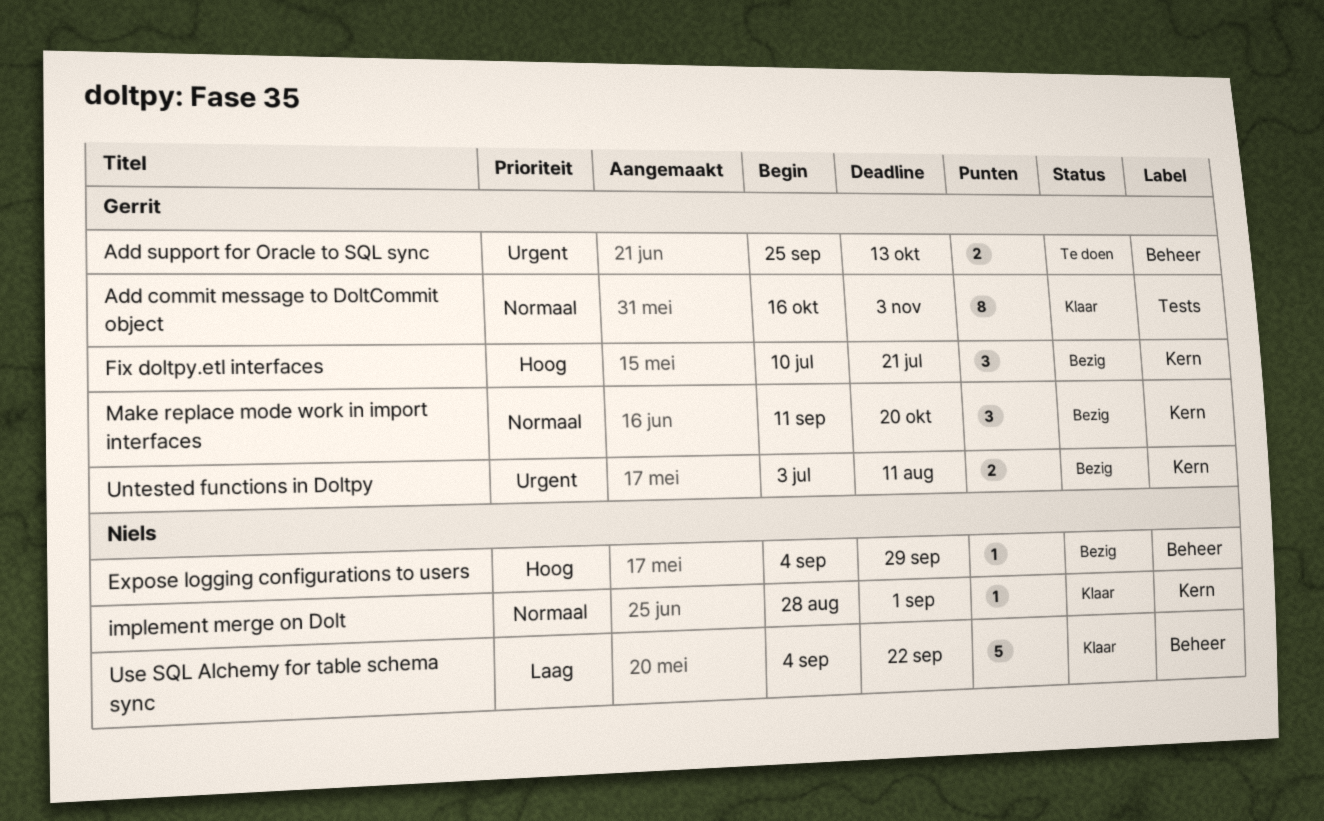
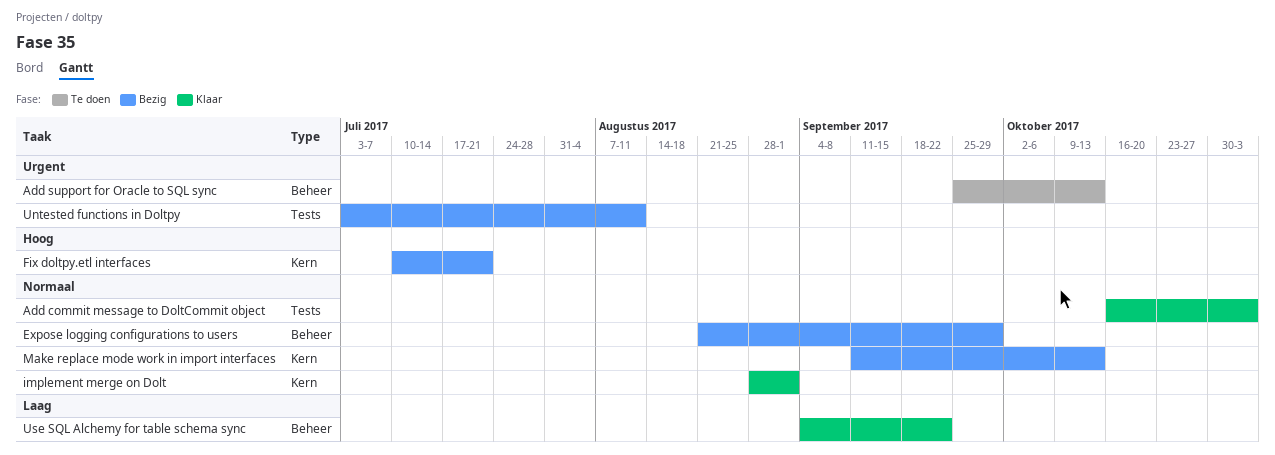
Expose logging configurations to users, priority: Hoog -> Normaal
Expose logging configurations to users, start: Sep 4 -> Aug 21
Make replace mode work in import interfaces, due: Oct 20 -> Oct 13
Untested functions in Doltpy, label: Kern -> Tests

